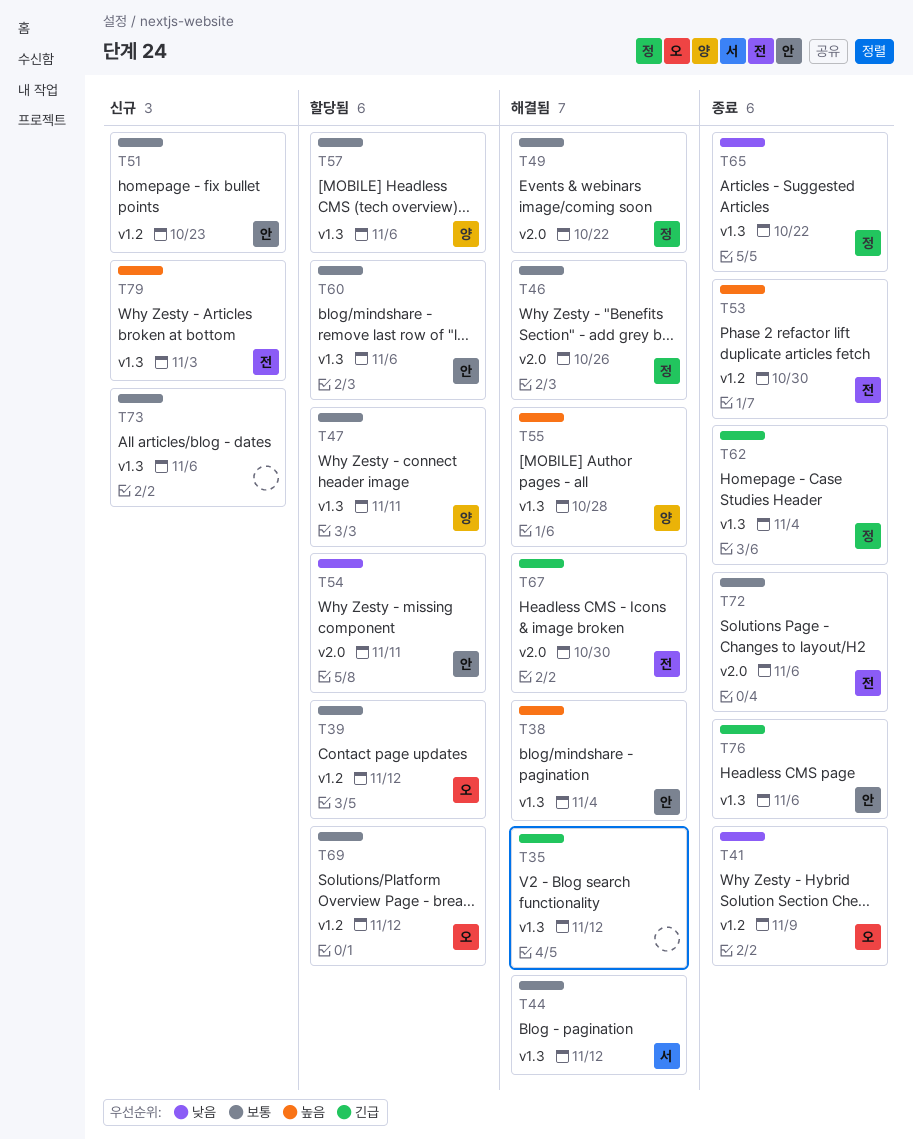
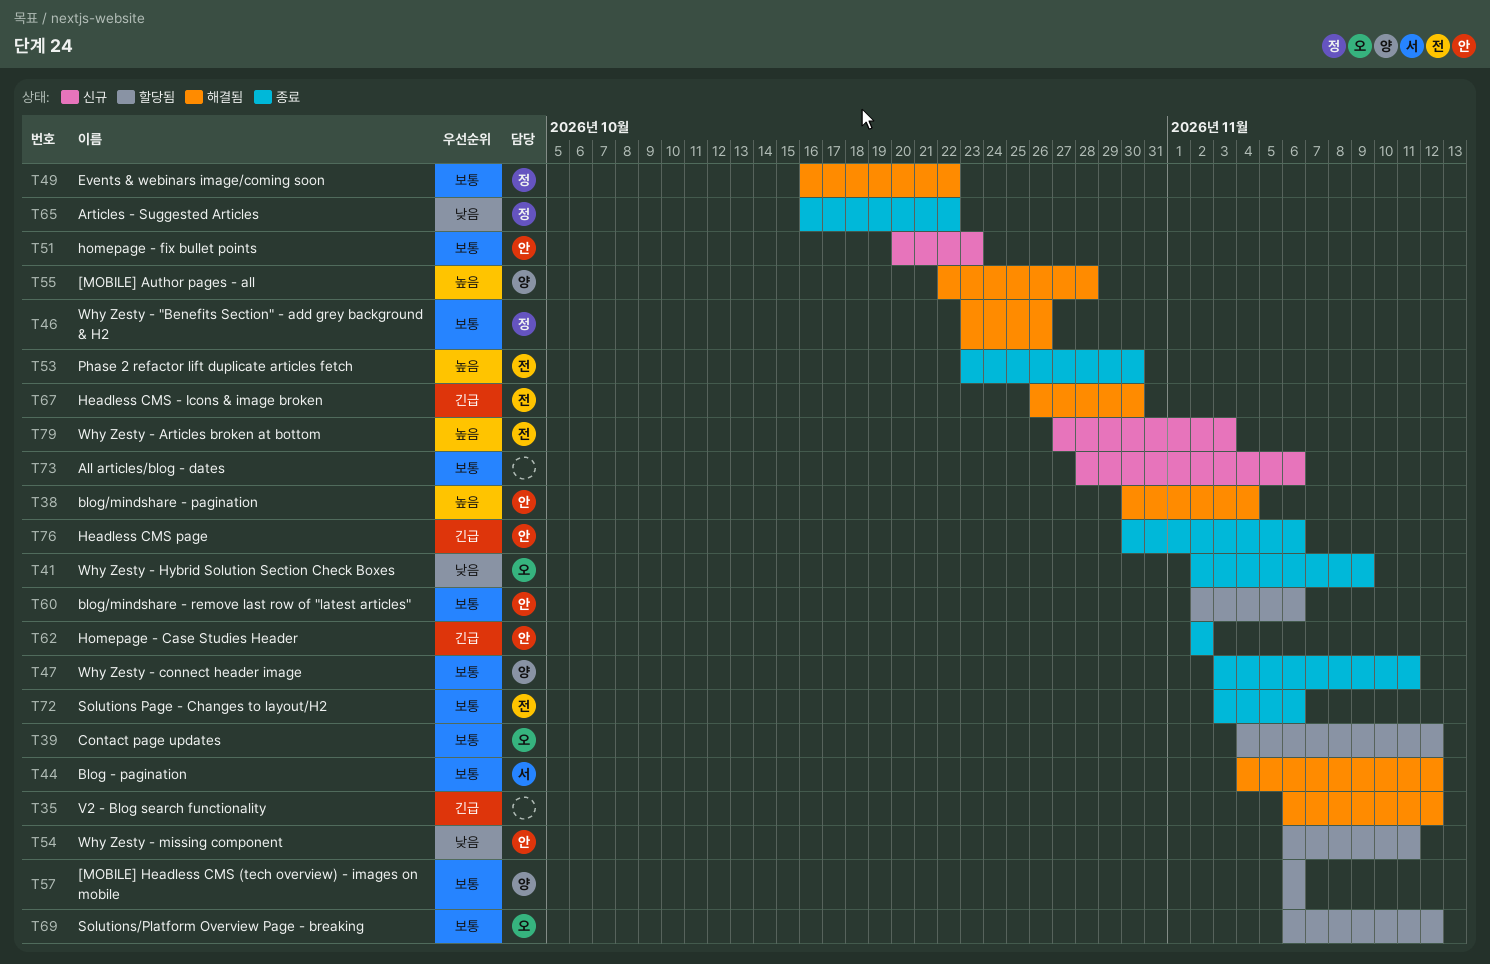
T47, status: 할당됨 -> 종료
T62, owner: 정 -> 안
T62, due: Nov 4 -> Nov 2

